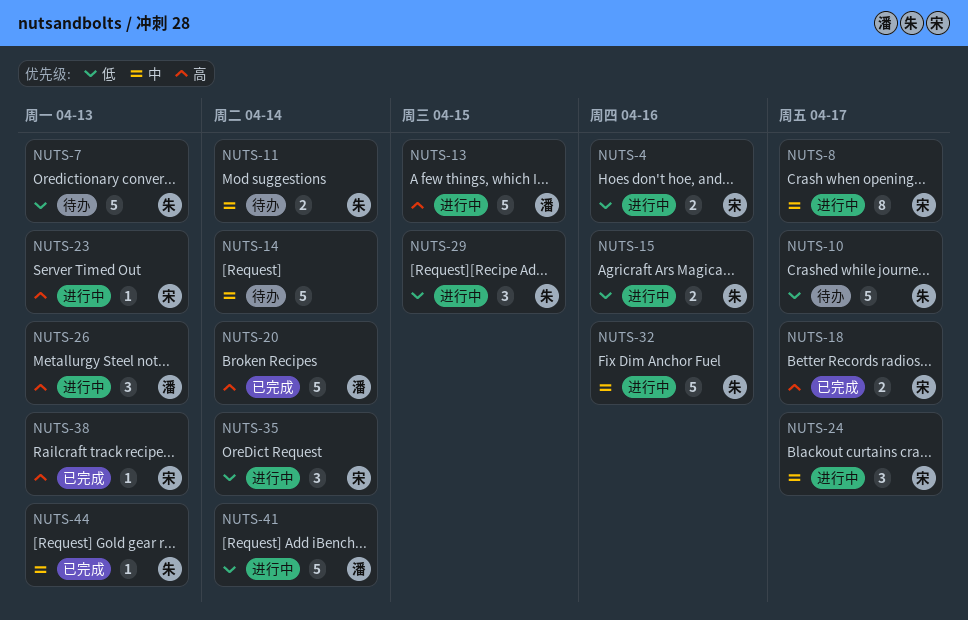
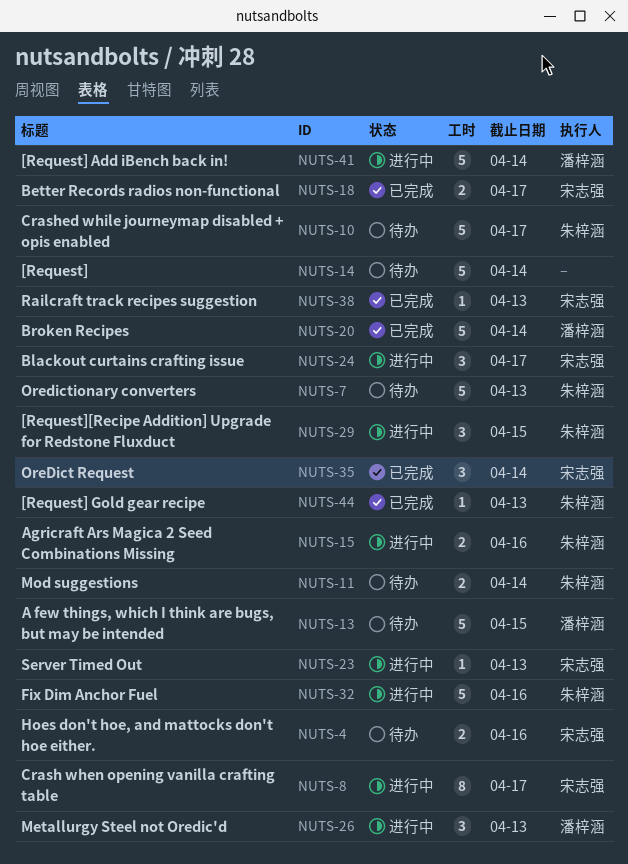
NUTS-4, status: 进行中 -> 待办
NUTS-13, status: 进行中 -> 待办
NUTS-35, status: 进行中 -> 已完成

